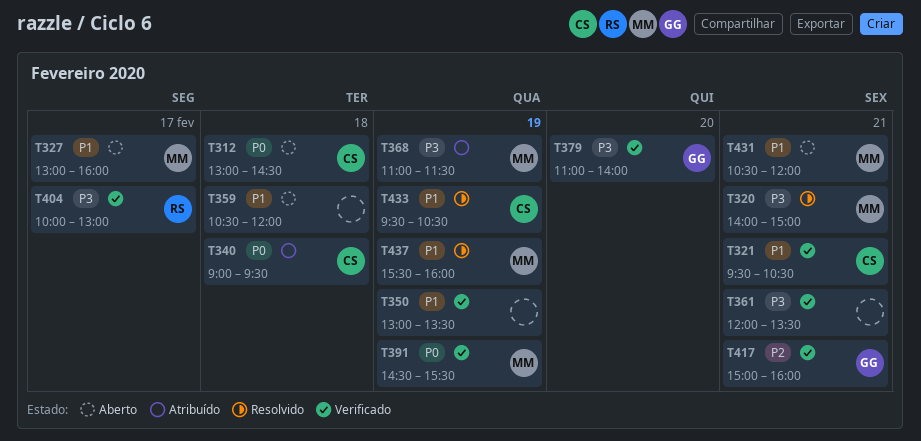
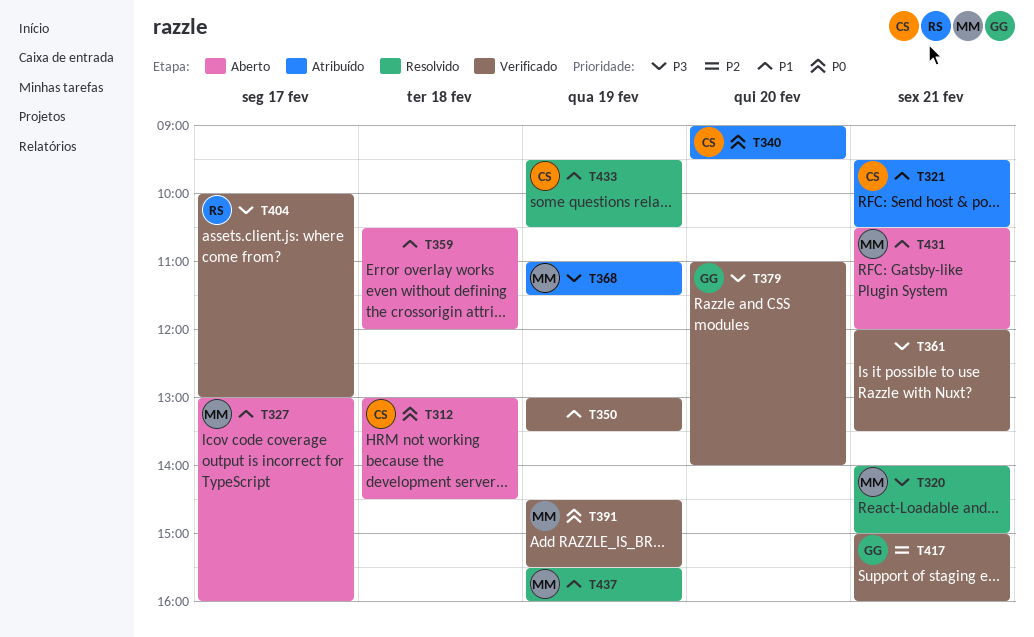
T321, status: Verificado -> Atribuído
T340, day: Feb 18 -> Feb 20

